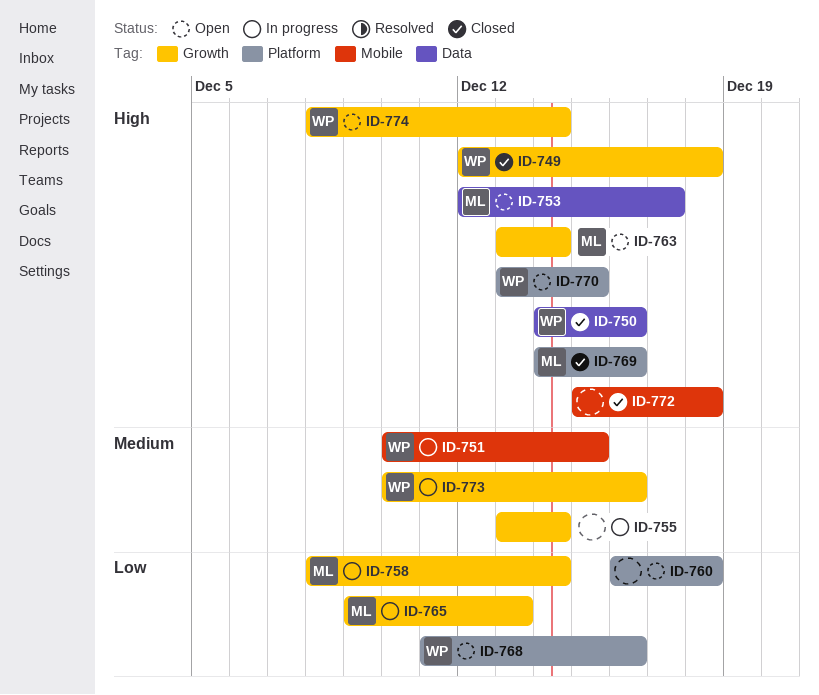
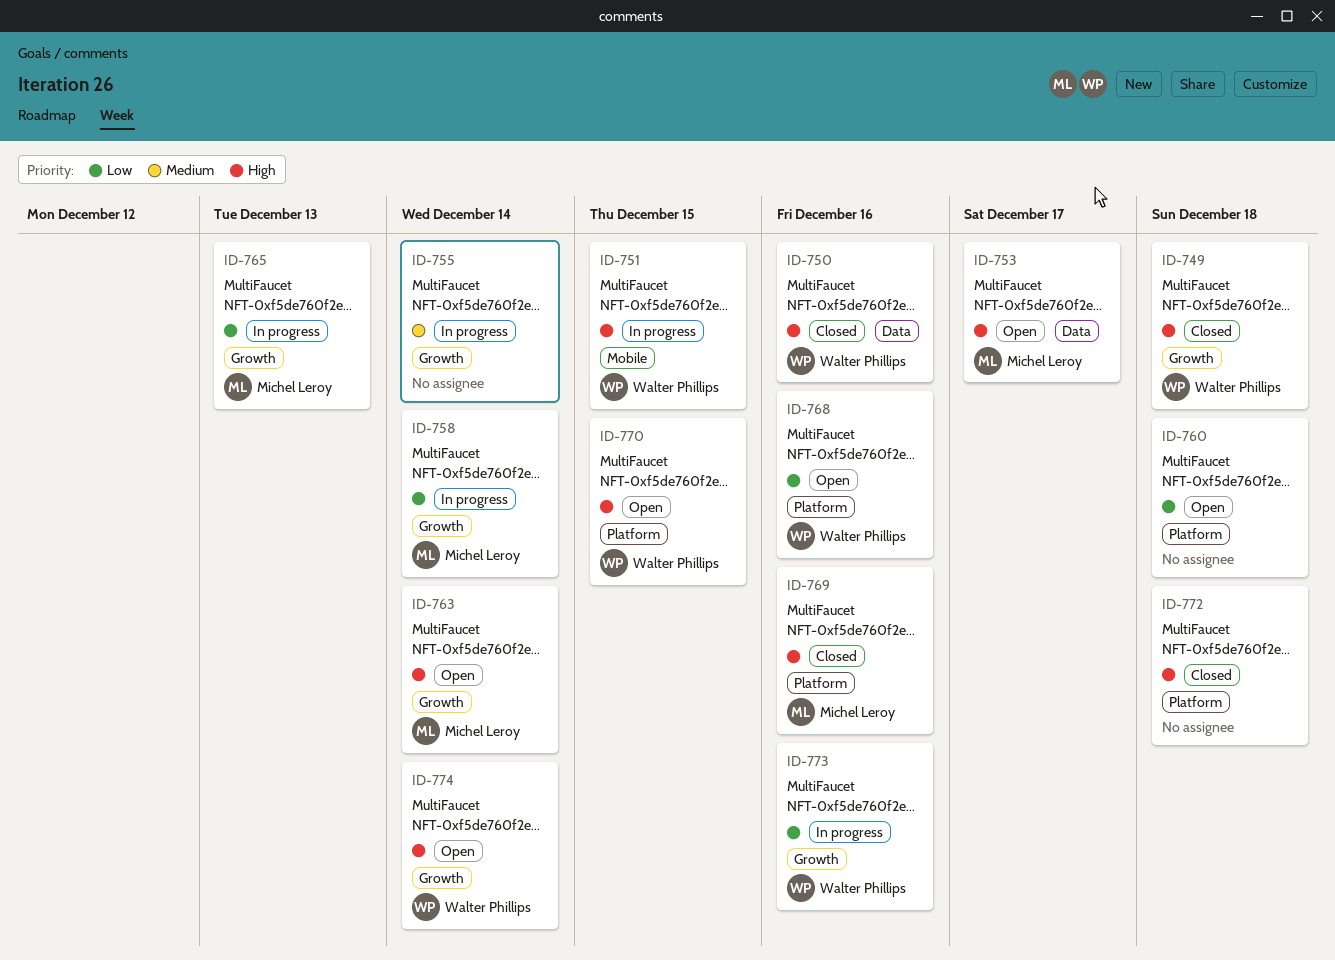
ID-751, priority: Medium -> High
ID-772, label: Mobile -> Platform
ID-773, priority: Medium -> Low

